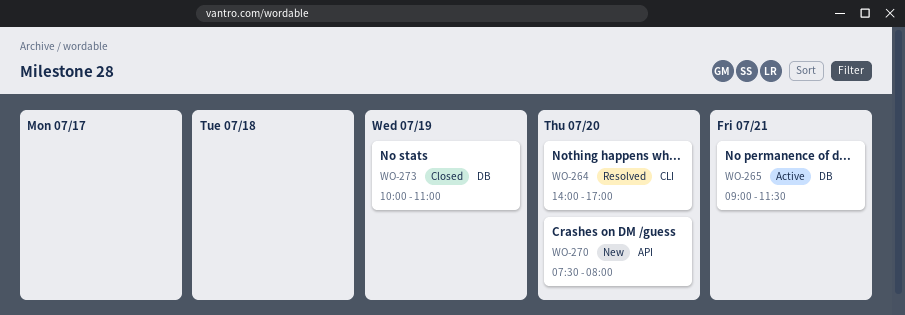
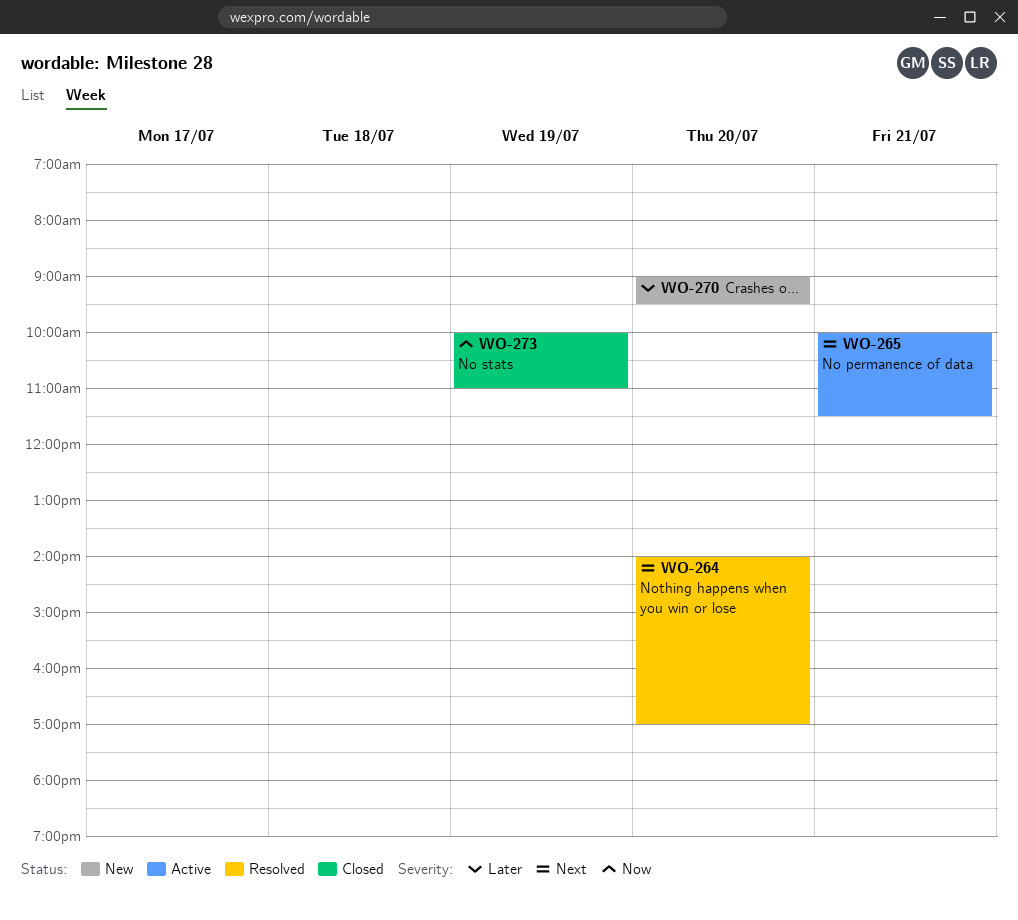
WO-265, begins: 09:00 -> 10:00
WO-270, begins: 07:30 -> 09:00
WO-270, ends: 08:00 -> 09:30

